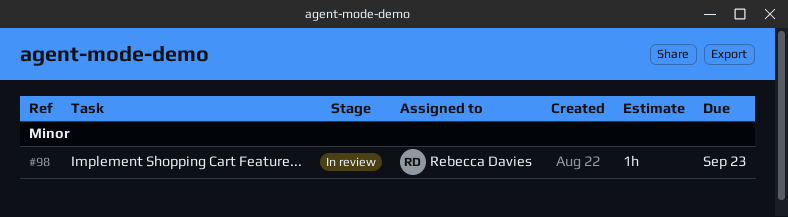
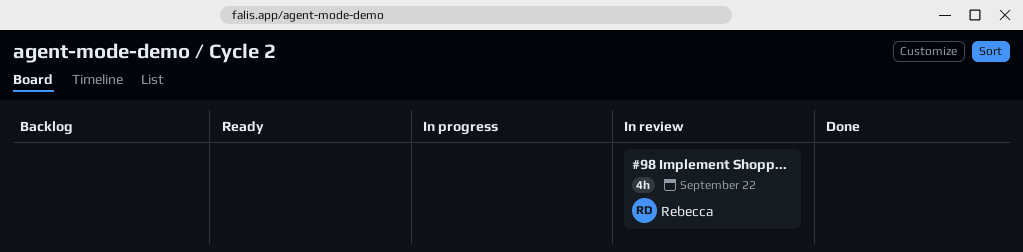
#98, estimate: 1h -> 4h
#98, due: Sep 23 -> Sep 22

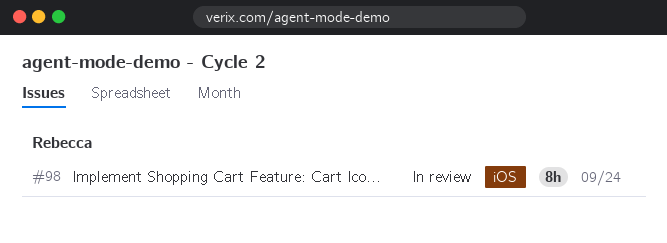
#98, estimate: 4h -> 8h
#98, due: Sep 22 -> Sep 24

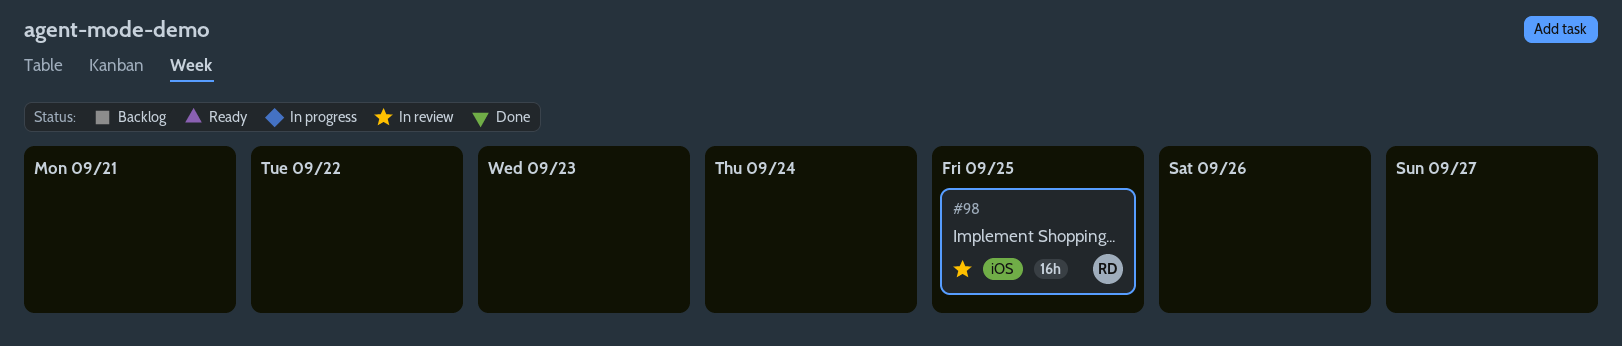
#98, estimate: 8h -> 16h
#98, due: Sep 24 -> Sep 25

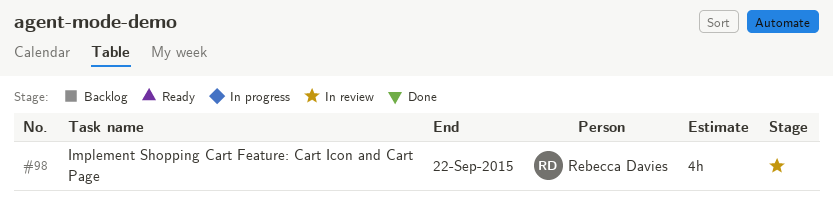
#98, estimate: 16h -> 4h
#98, due: Sep 25 -> Sep 22

